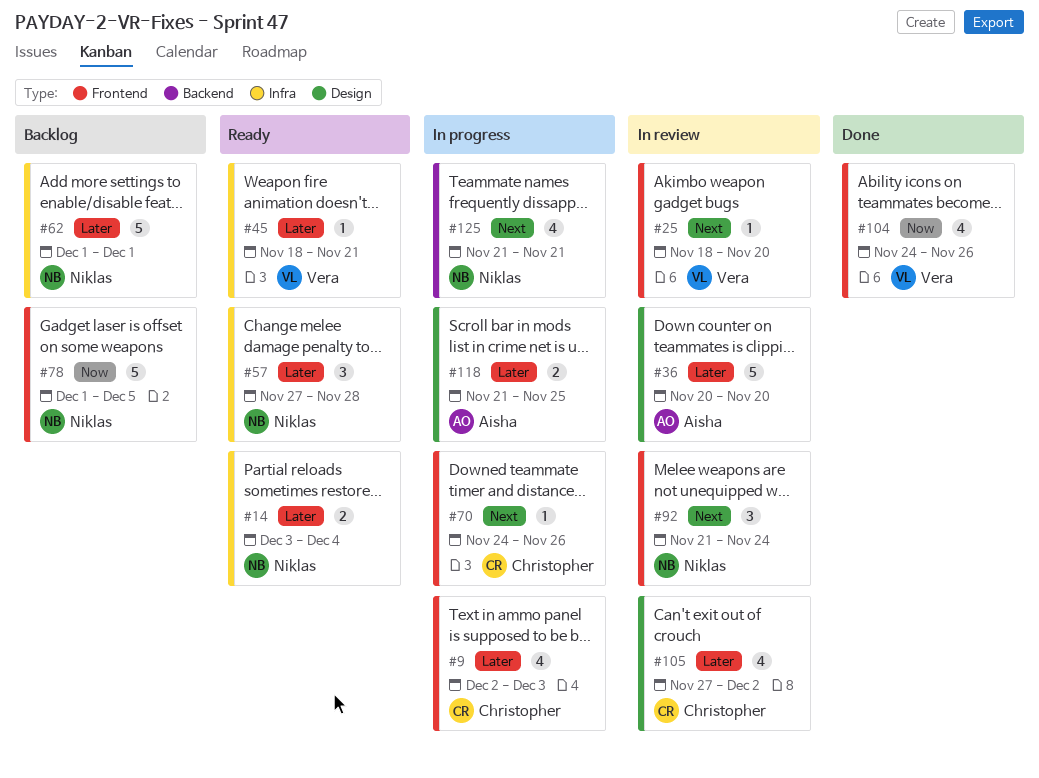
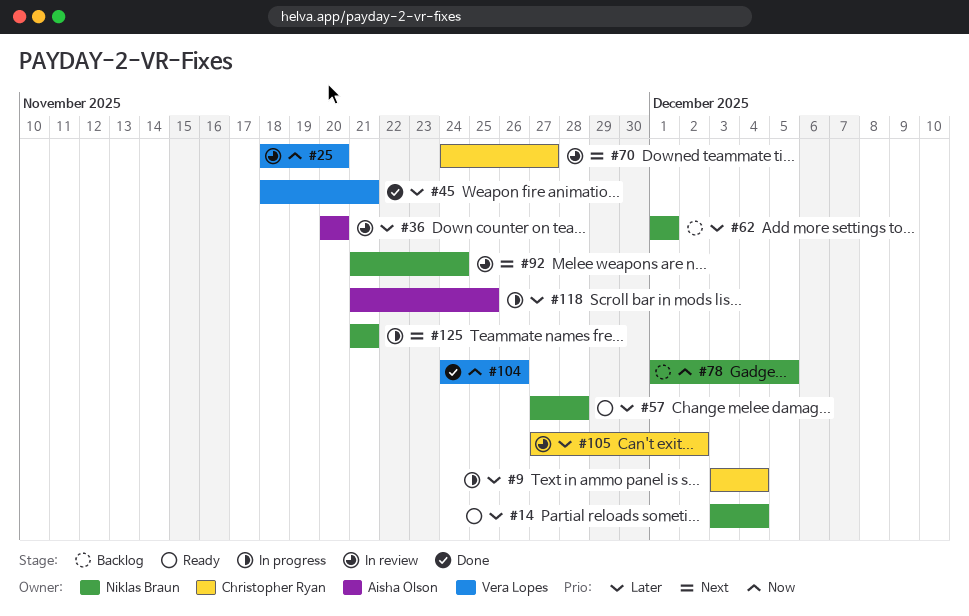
#9, start: Dec 2 -> Dec 3
#9, due: Dec 3 -> Dec 4
#25, priority: Next -> Now
#45, status: Ready -> Done
#70, status: In progress -> In review
#70, due: Nov 26 -> Nov 27

